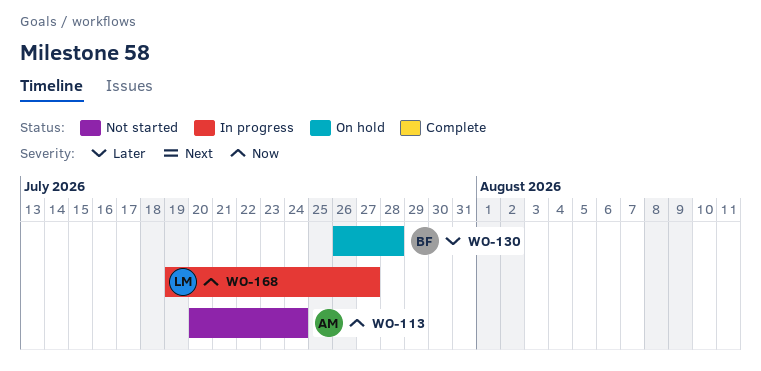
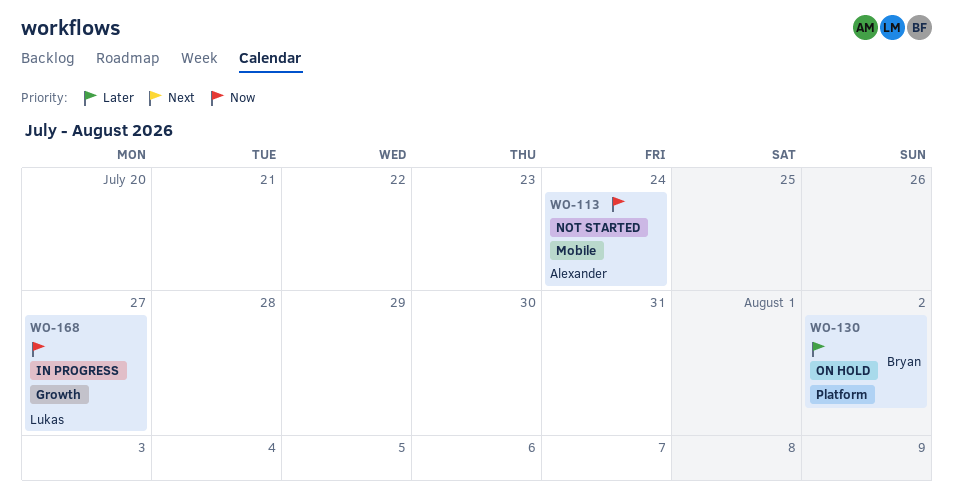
WO-130, due: Jul 28 -> Aug 2

